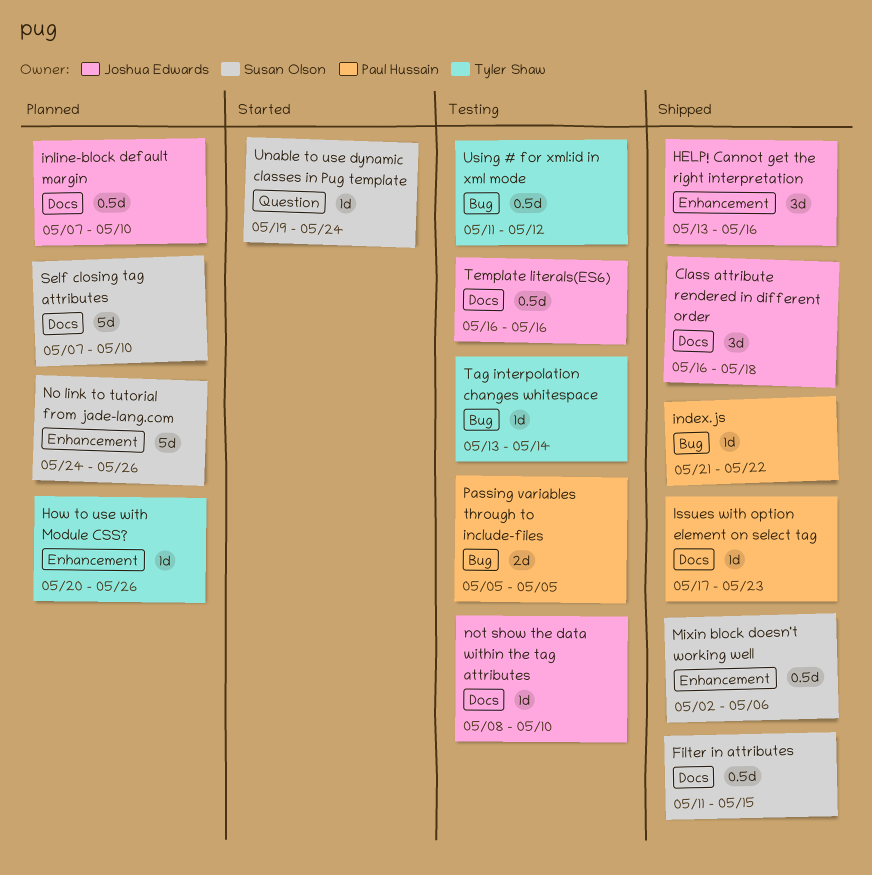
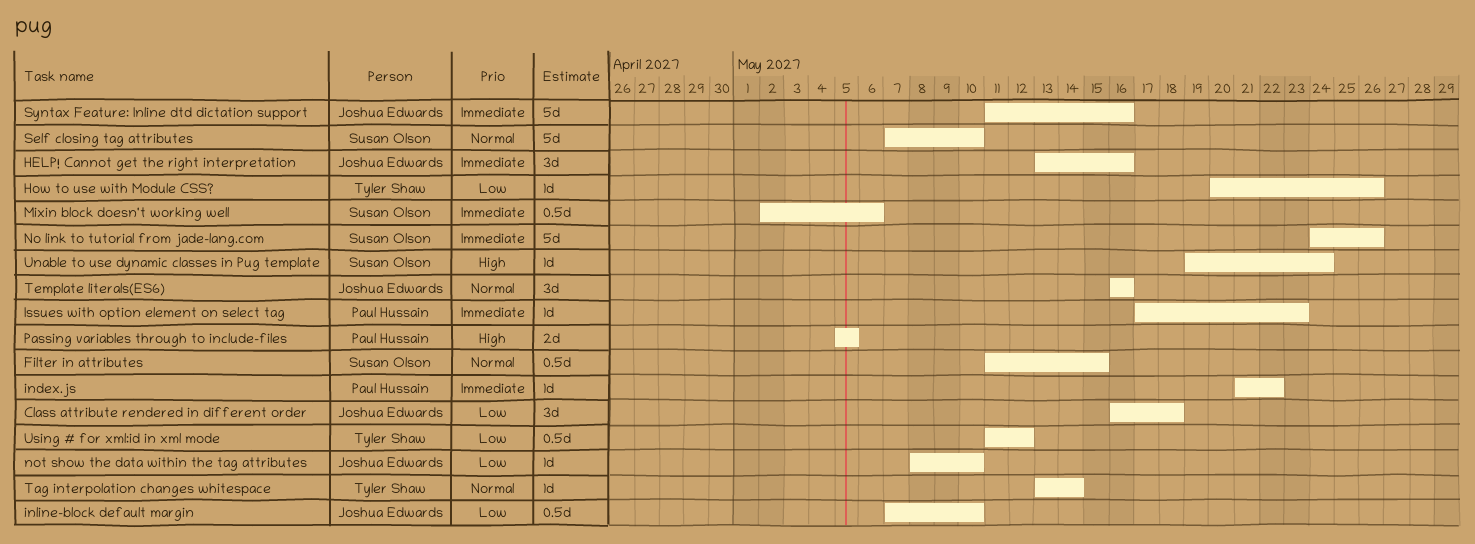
Syntax Feature: Inline dtd dictation support: none -> present
Template literals(ES6), estimate: 0.5d -> 3d

